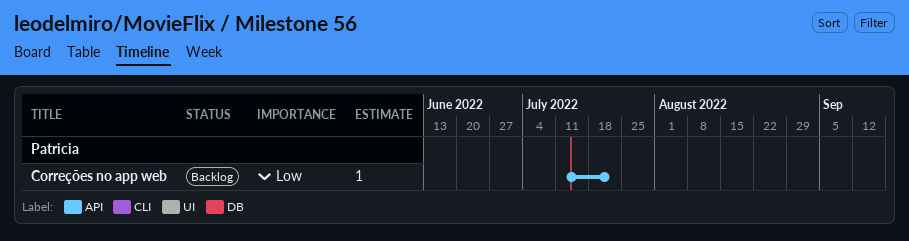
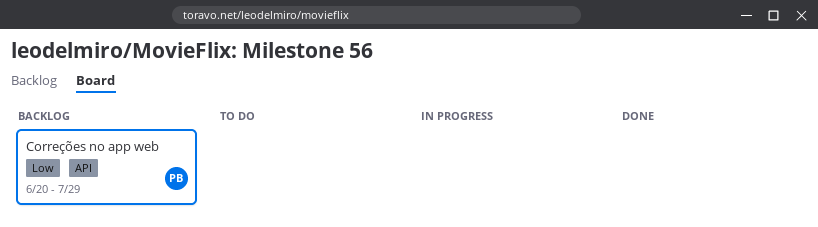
Correções no app web, start: Jul 11 -> Jun 20
Correções no app web, due: Jul 22 -> Jul 29

